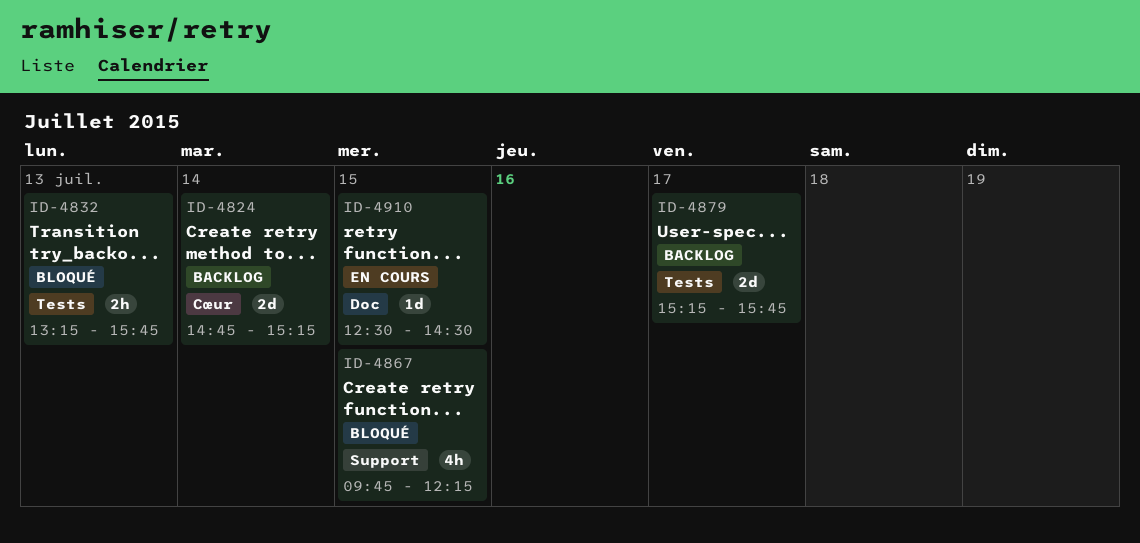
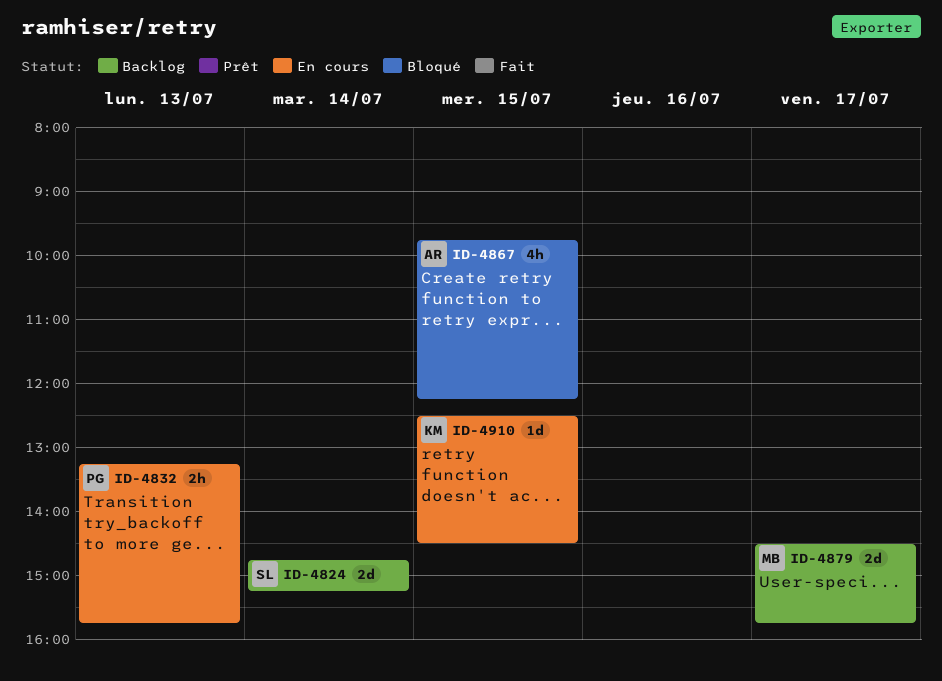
ID-4832, status: Bloqué -> En cours
ID-4879, begins: 15:15 -> 14:30

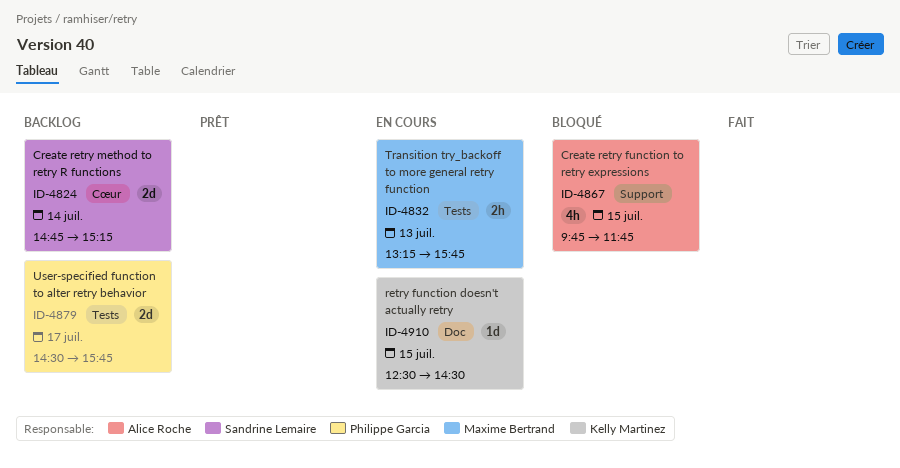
ID-4832, owner: Philippe Garcia -> Maxime Bertrand
ID-4867, ends: 12:15 -> 11:45
ID-4879, owner: Maxime Bertrand -> Philippe Garcia

